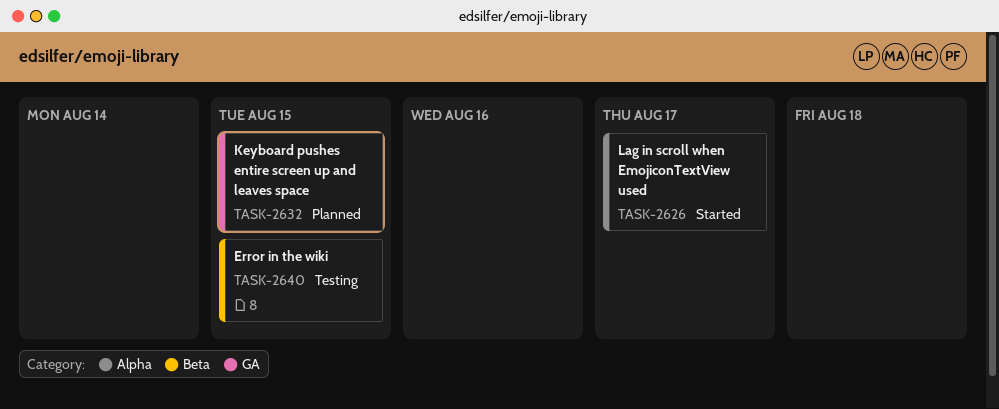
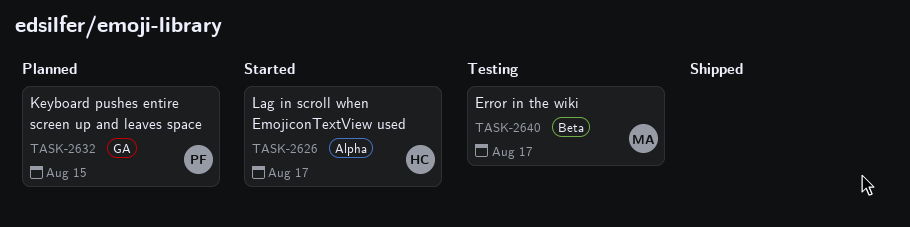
TASK-2640, due: Aug 15 -> Aug 17

